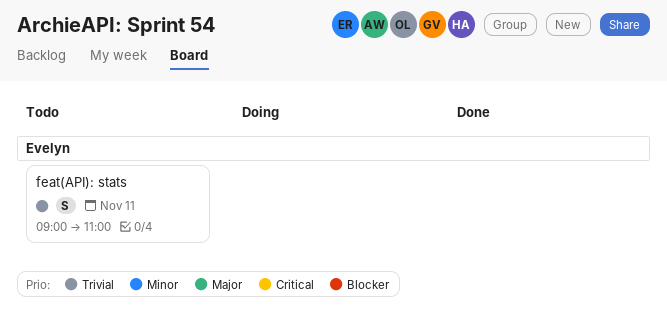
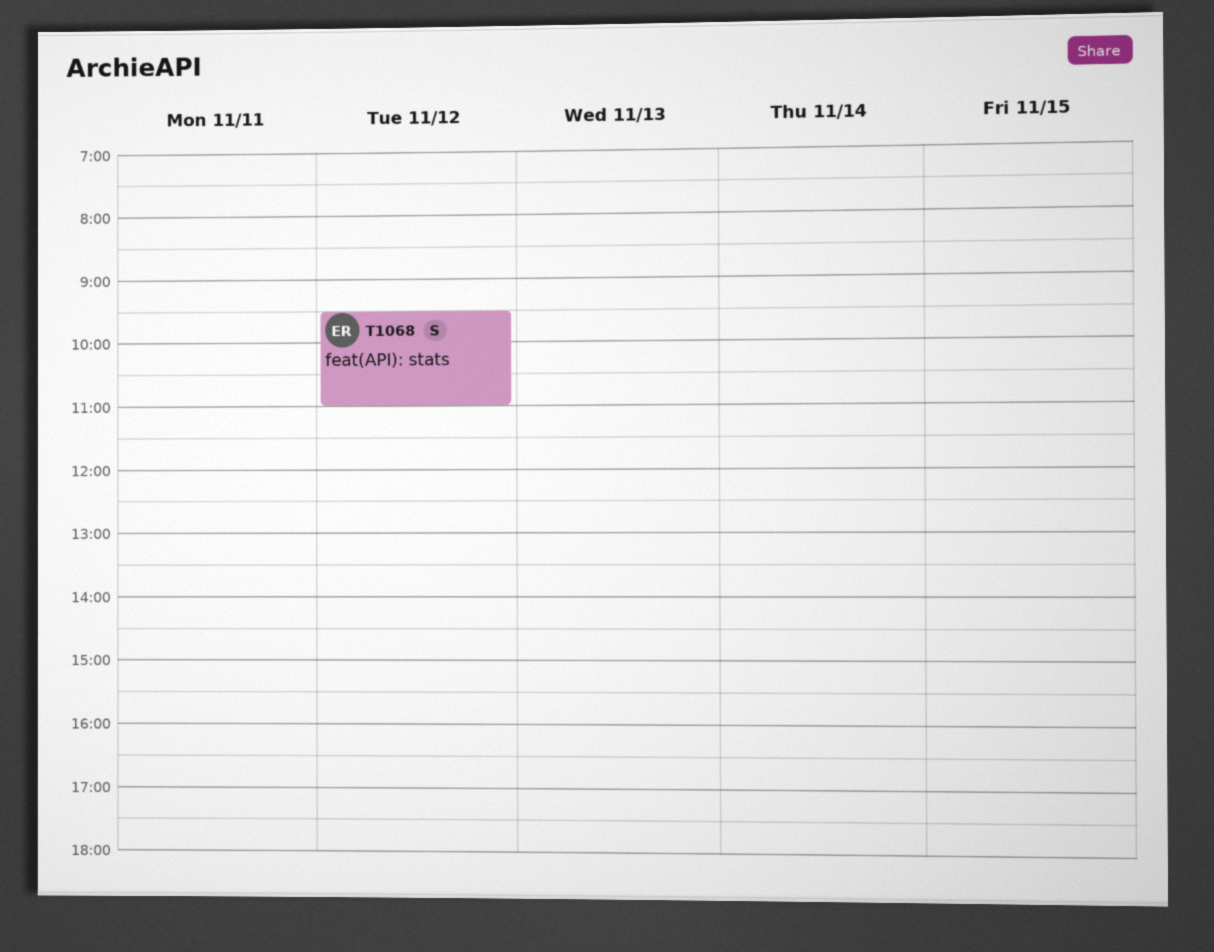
feat(API): stats, day: Nov 11 -> Nov 12
feat(API): stats, begins: 09:00 -> 09:30

